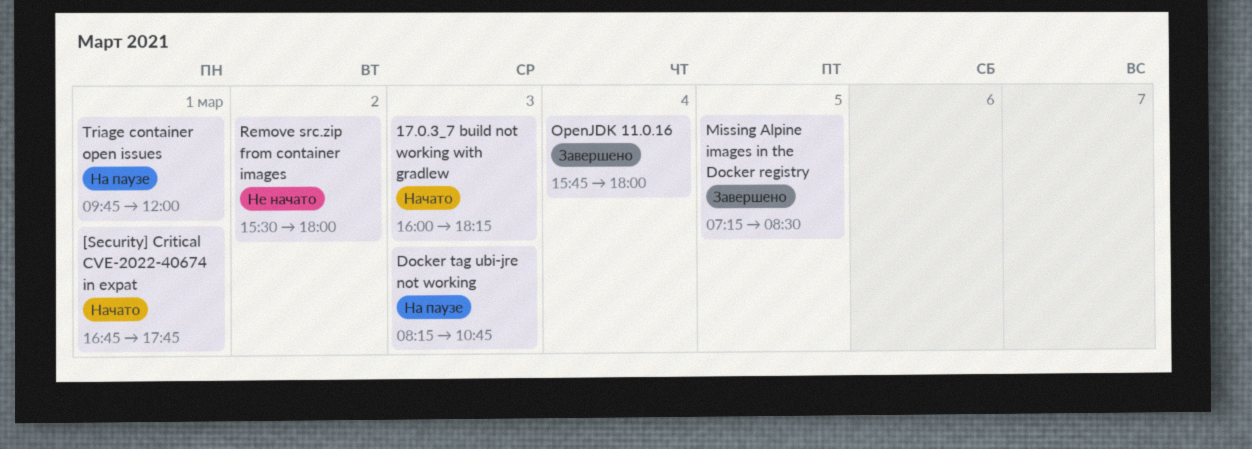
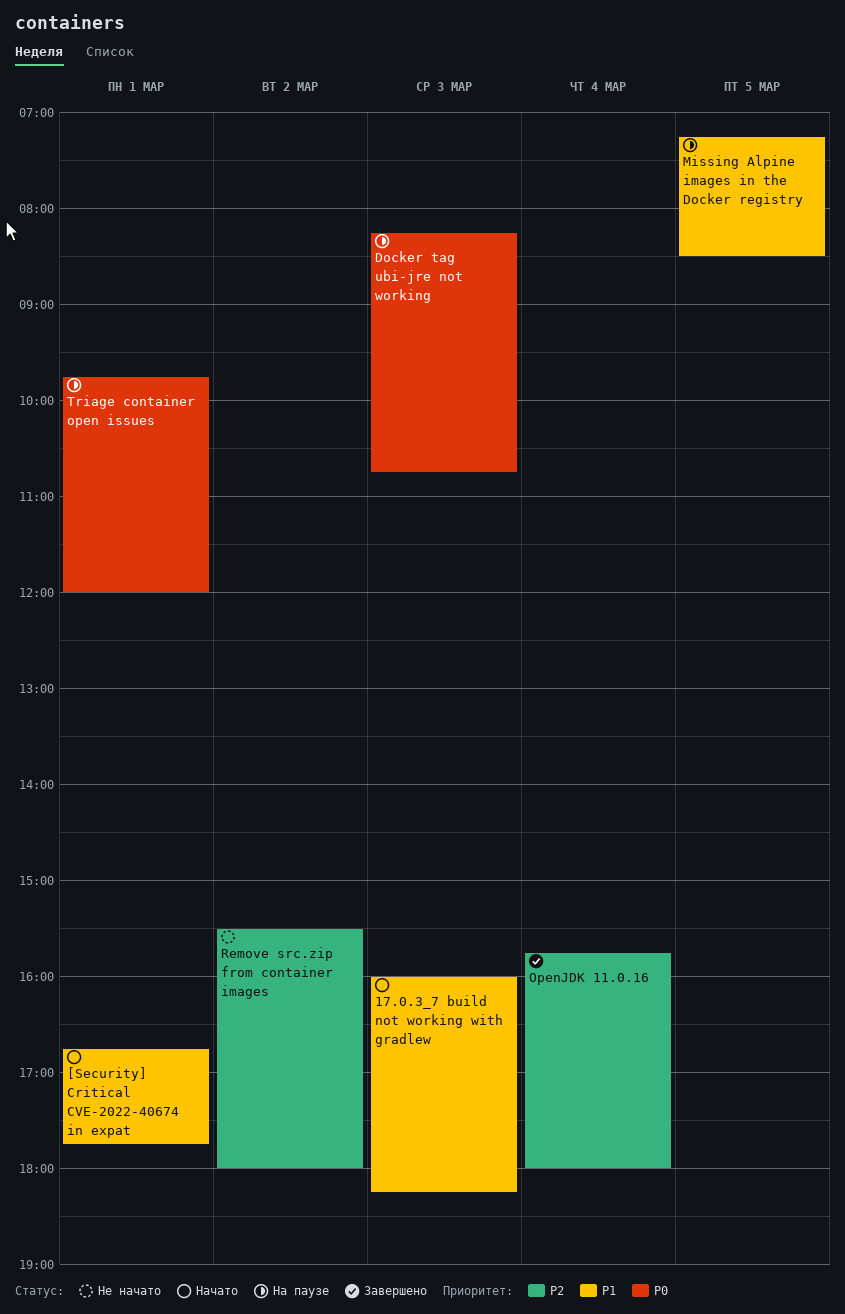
Missing Alpine images in the Docker registry, status: Завершено -> На паузе

